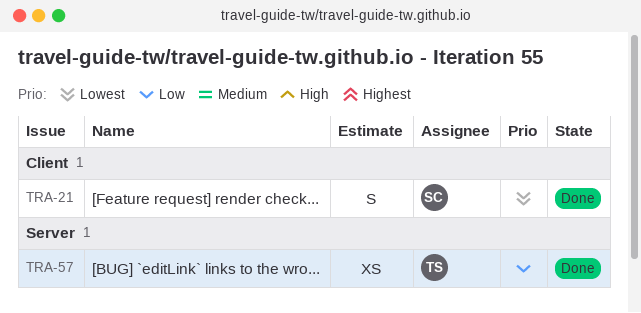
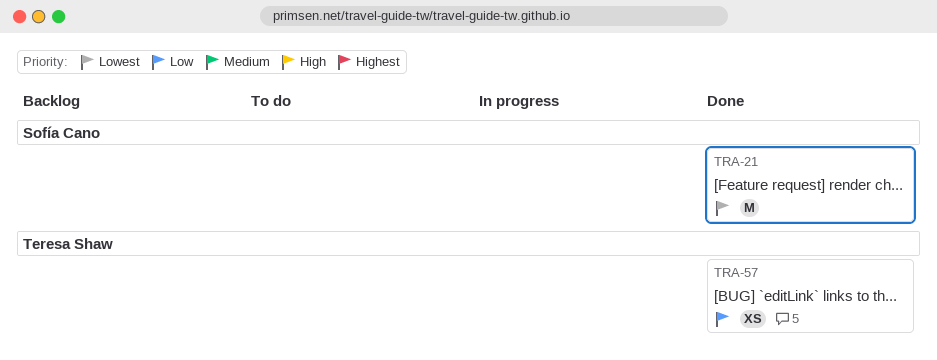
TRA-21, estimate: S -> M

